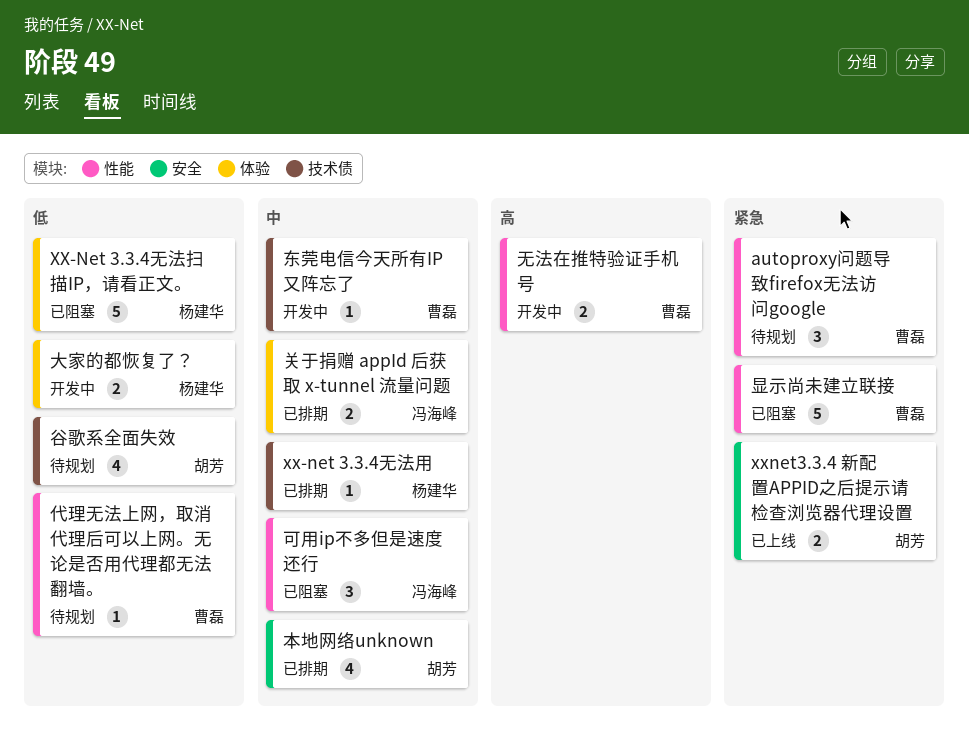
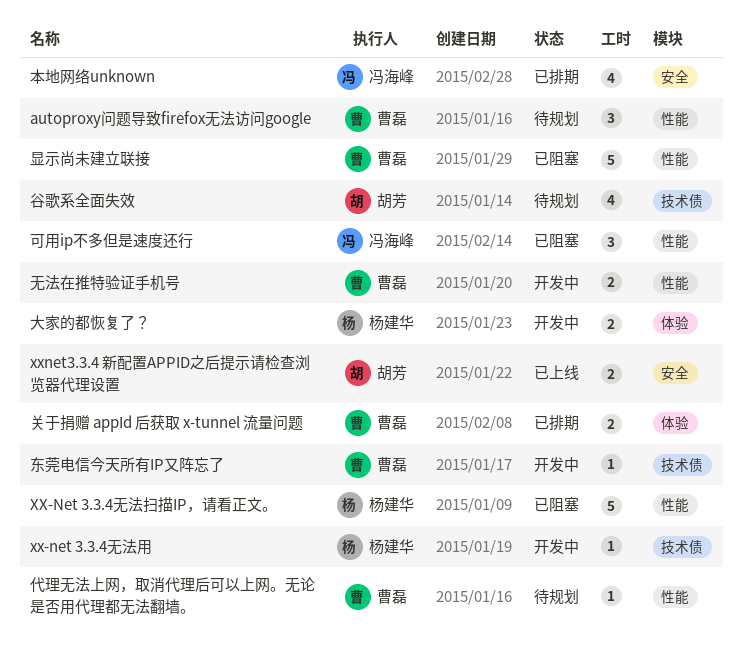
XX-Net 3.3.4无法扫描IP，请看正文。, label: 体验 -> 性能
xx-net 3.3.4无法用, status: 已排期 -> 开发中
关于捐赠 appId 后获取 x-tunnel 流量问题, owner: 冯海峰 -> 曹磊
本地网络unknown, owner: 胡芳 -> 冯海峰

